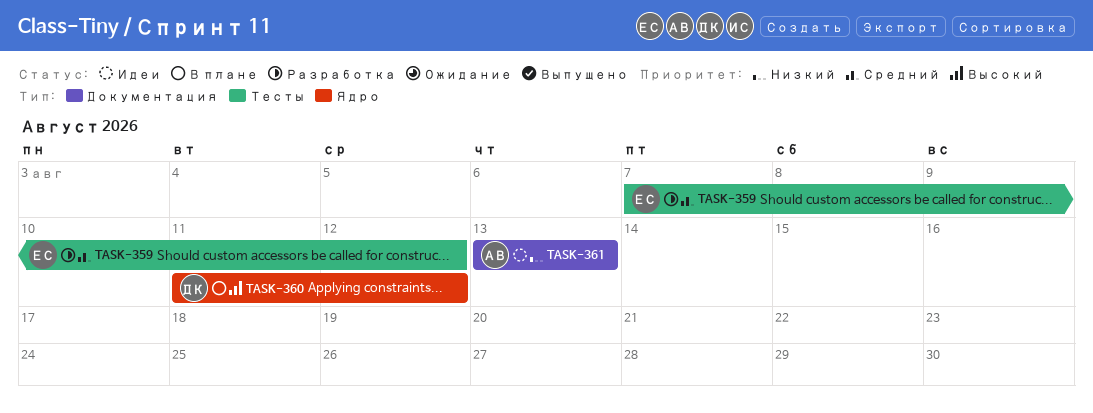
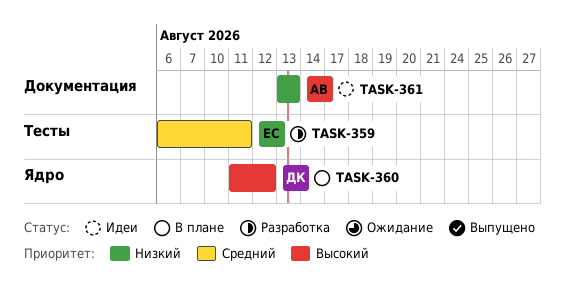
TASK-359, start: Aug 7 -> Aug 6
TASK-359, due: Aug 12 -> Aug 11

